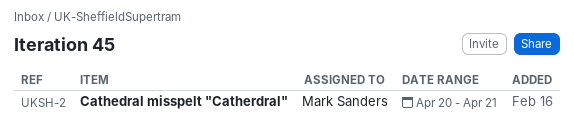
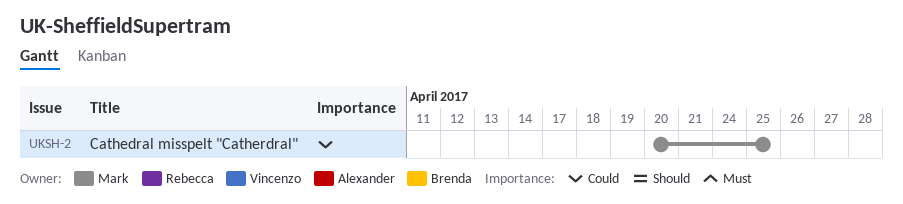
UKSH-2, due: Apr 21 -> Apr 25

